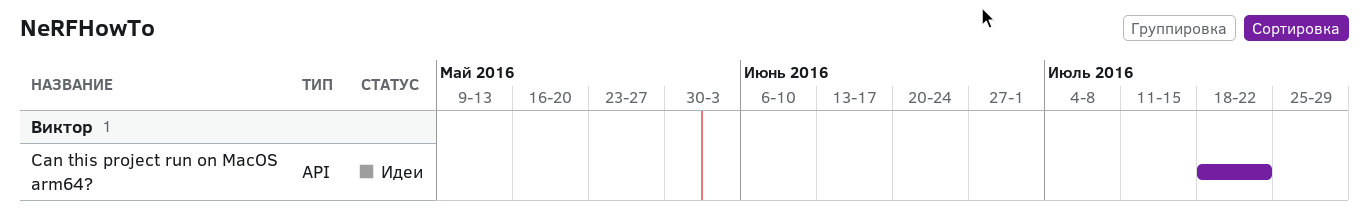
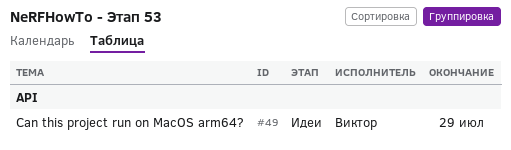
Can this project run on MacOS arm64?, due: Jul 22 -> Jul 29

